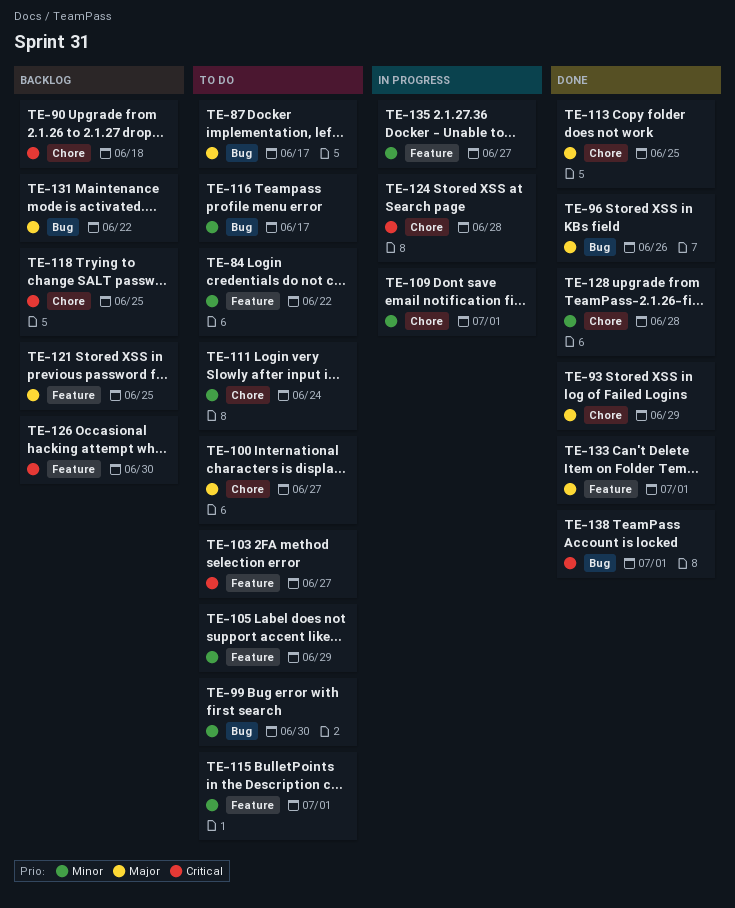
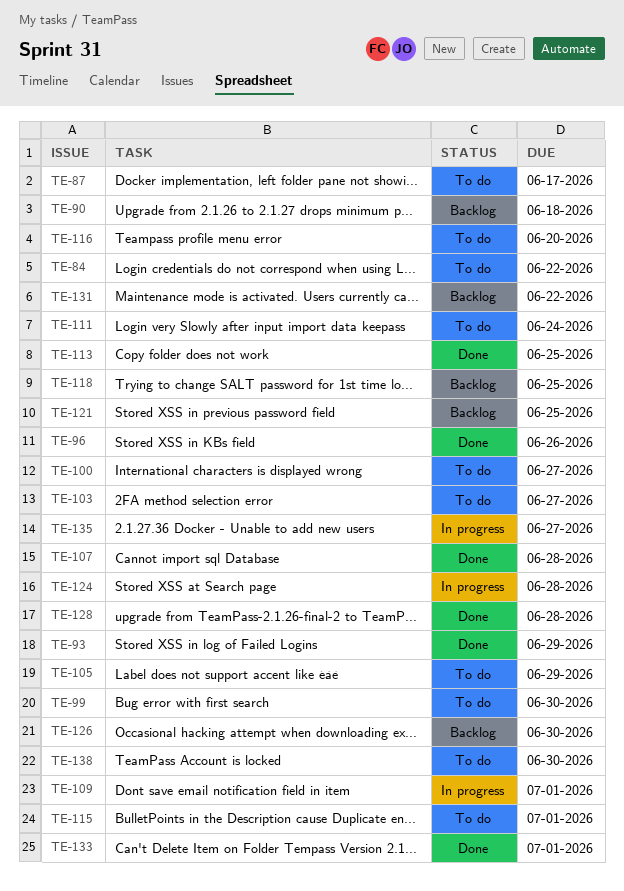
TE-107: none -> present
TE-116, due: Jun 17 -> Jun 20
TE-138, status: Done -> To do
TE-138, due: Jul 1 -> Jun 30

